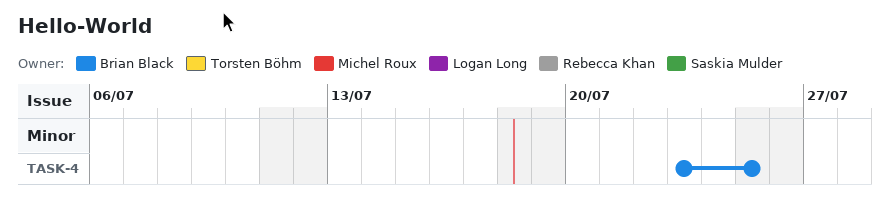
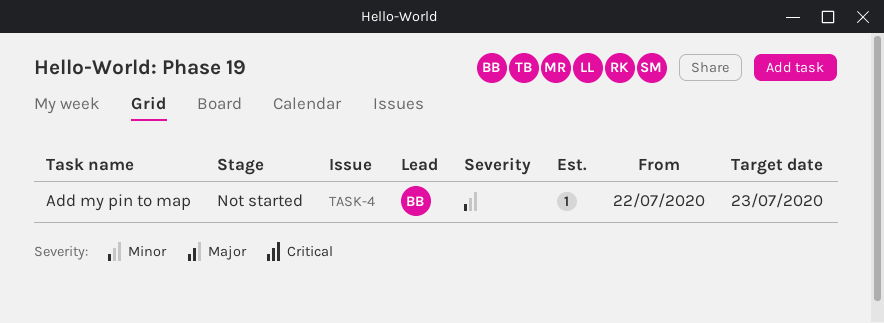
TASK-4, start: Jul 23 -> Jul 22
TASK-4, due: Jul 25 -> Jul 23

